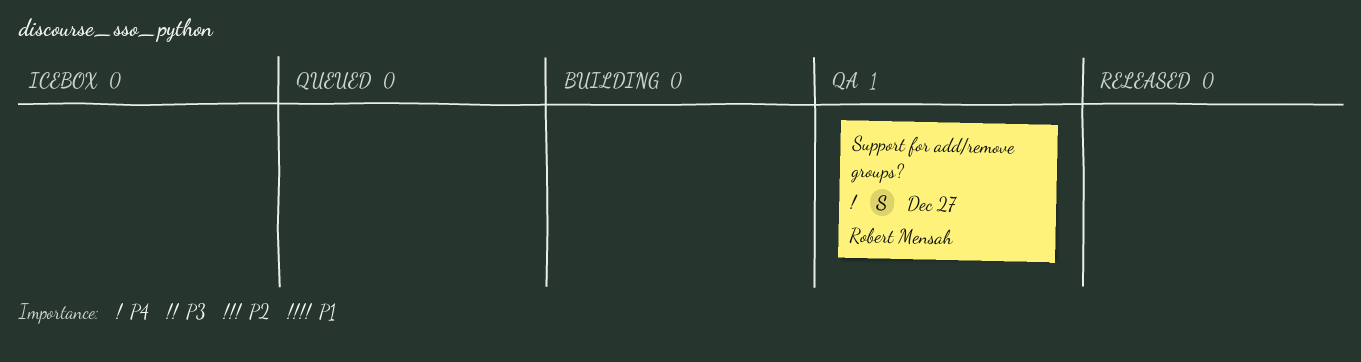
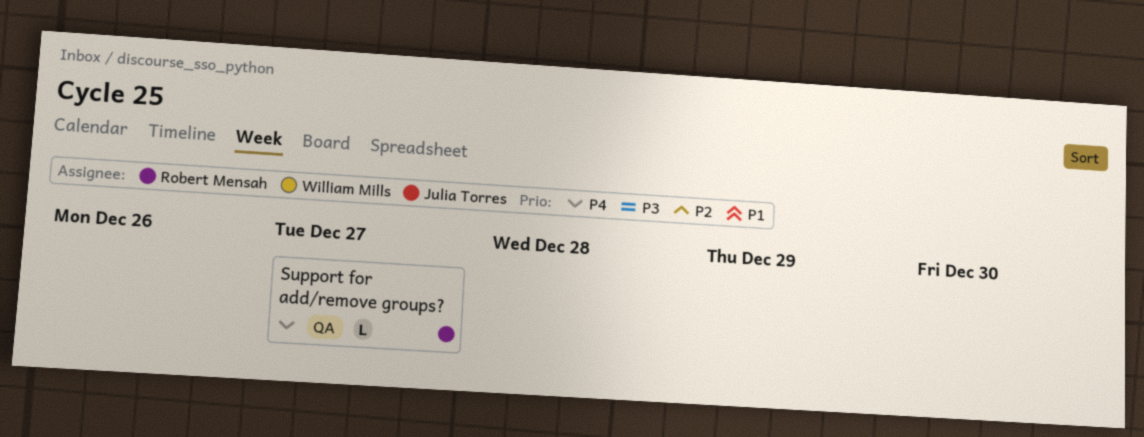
Support for add/remove groups?, estimate: S -> L

